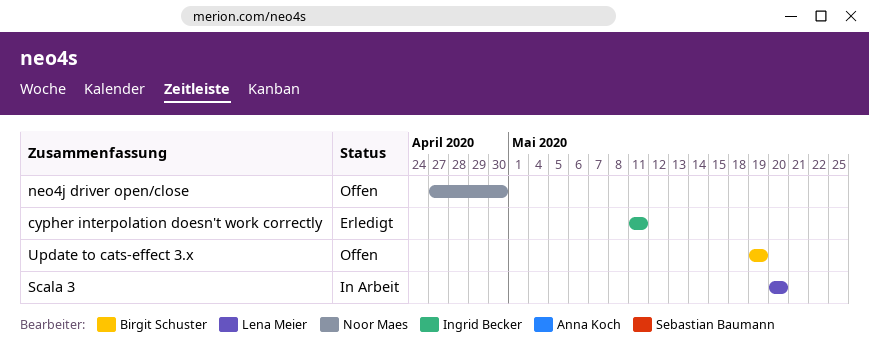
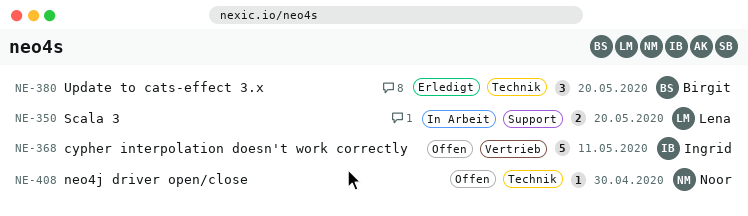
cypher interpolation doesn't work correctly, status: Erledigt -> Offen
Update to cats-effect 3.x, status: Offen -> Erledigt
Update to cats-effect 3.x, due: May 19 -> May 20

